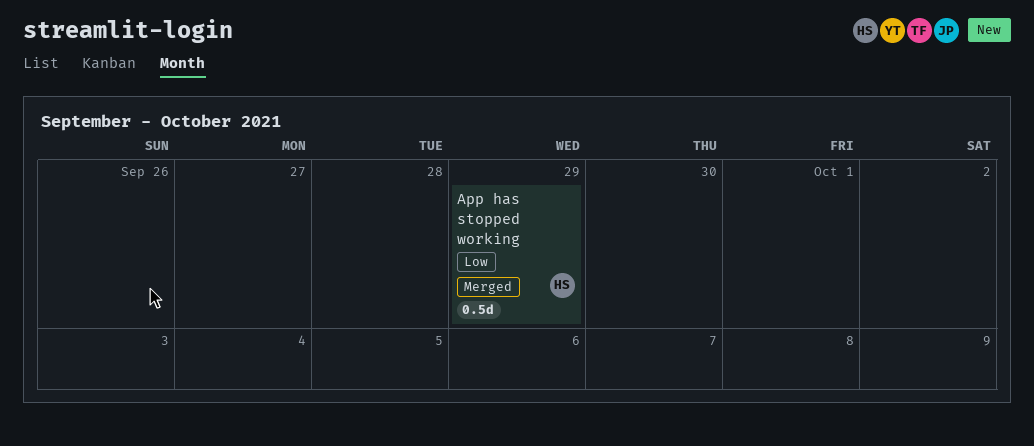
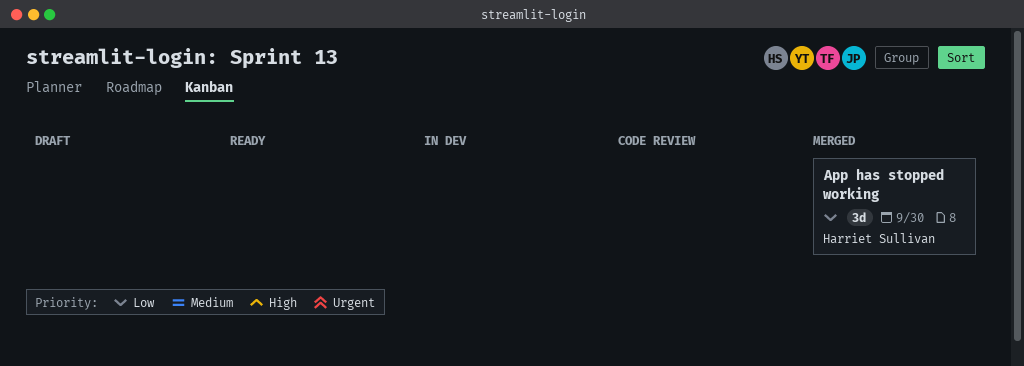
App has stopped working, estimate: 0.5d -> 3d
App has stopped working, due: Sep 29 -> Sep 30

